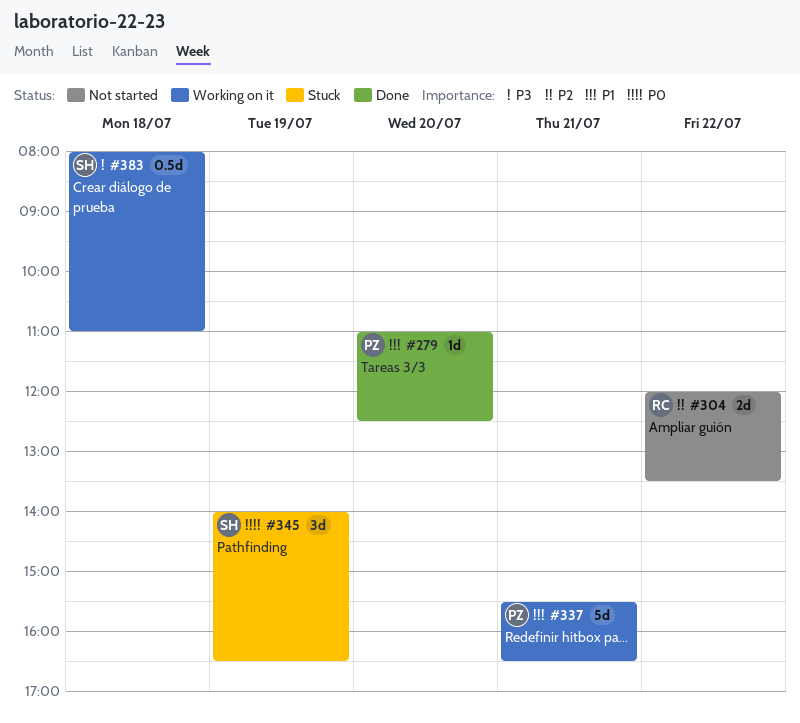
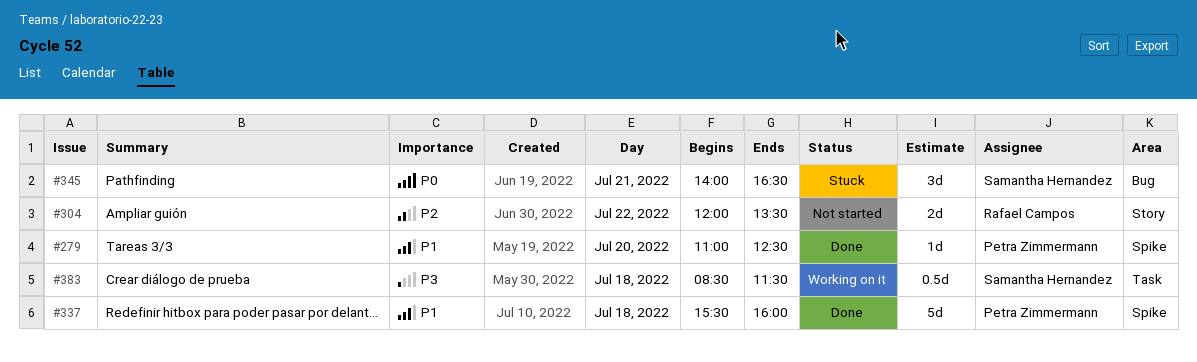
#337, status: Working on it -> Done
#337, day: Jul 21 -> Jul 18
#337, ends: 16:30 -> 16:00
#345, day: Jul 19 -> Jul 21
#383, begins: 08:00 -> 08:30
#383, ends: 11:00 -> 11:30

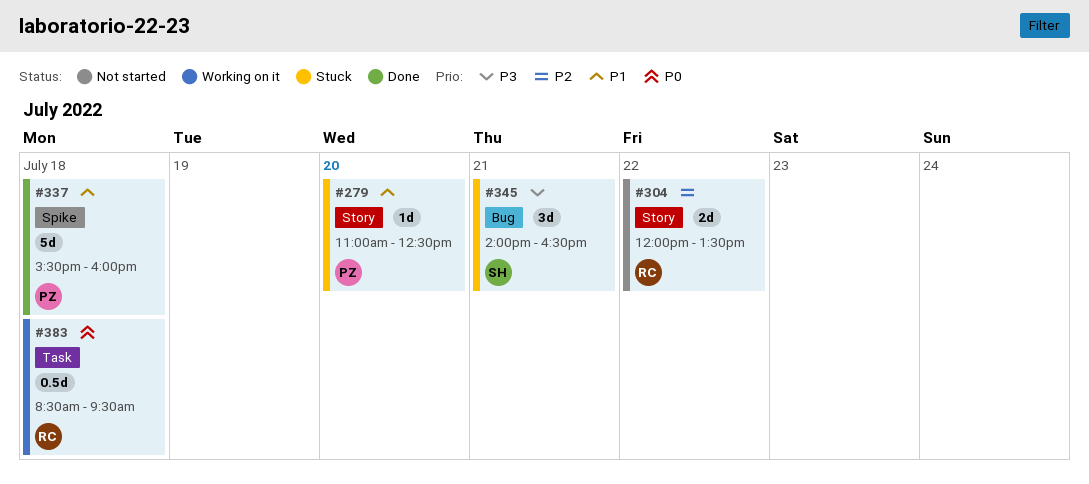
#279, status: Done -> Stuck
#279, label: Spike -> Story
#345, priority: P0 -> P3
#383, owner: Samantha Hernandez -> Rafael Campos
#383, priority: P3 -> P0
#383, ends: 11:30 -> 09:30

